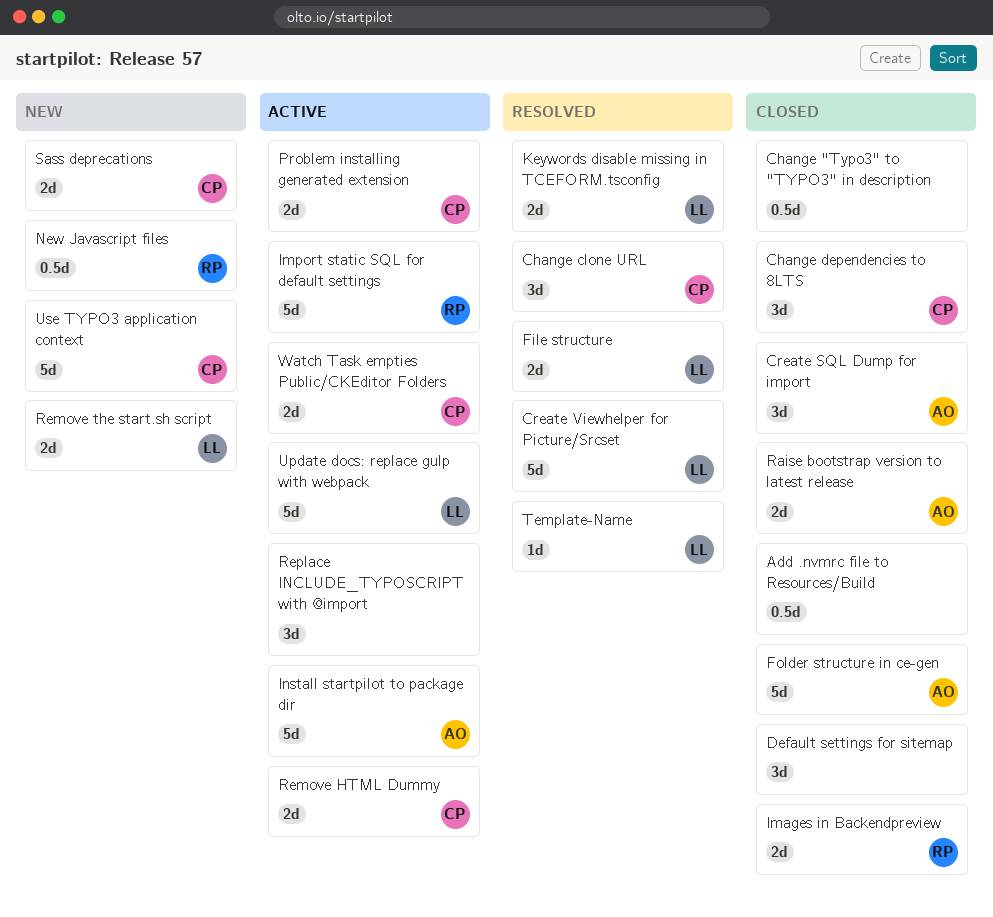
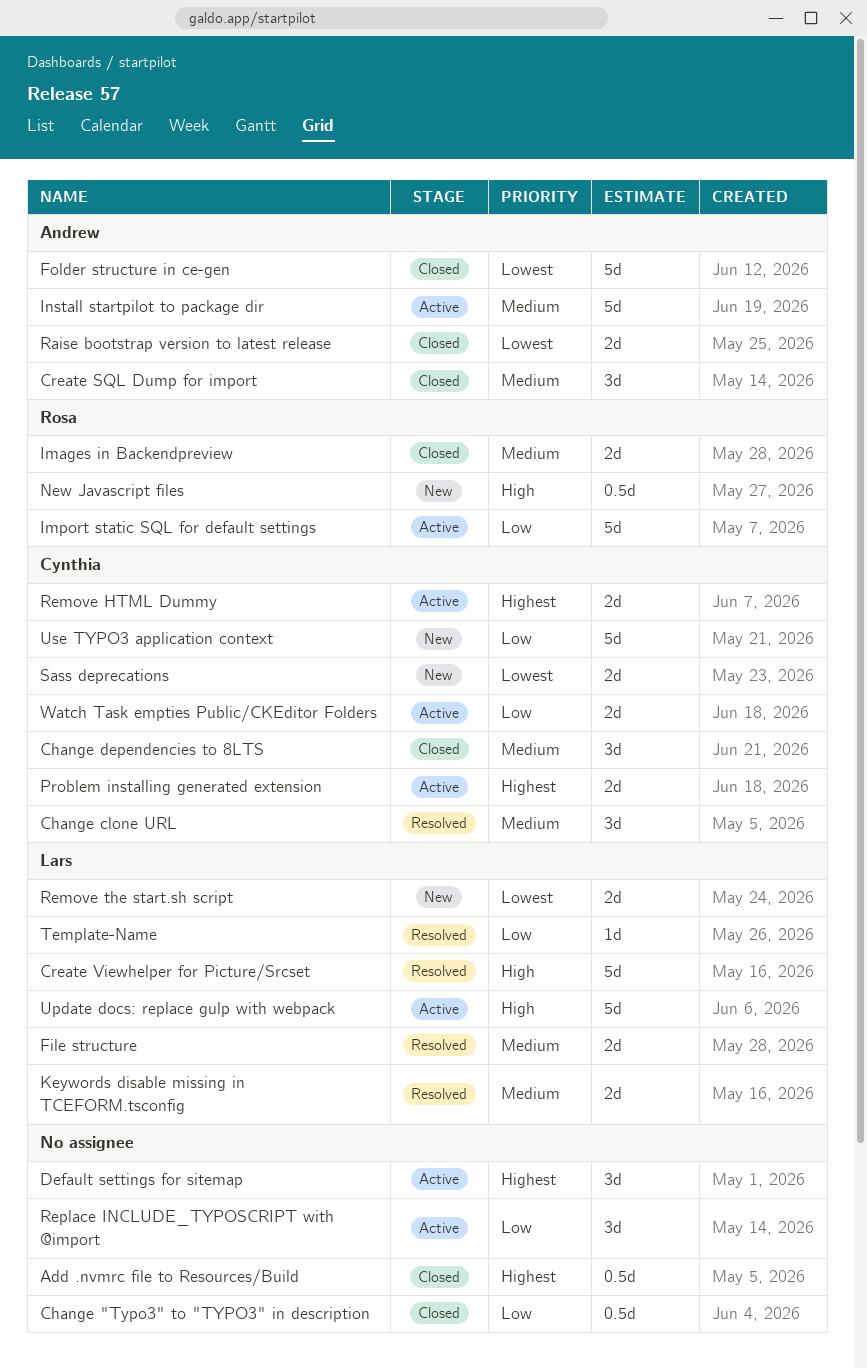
Default settings for sitemap, status: Closed -> Active

